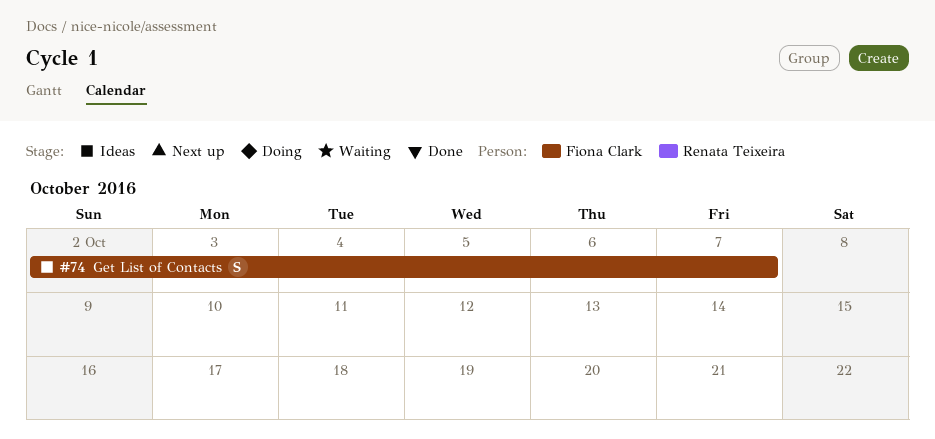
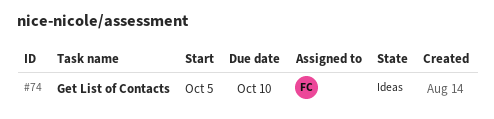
#74, start: Oct 2 -> Oct 5
#74, due: Oct 7 -> Oct 10

